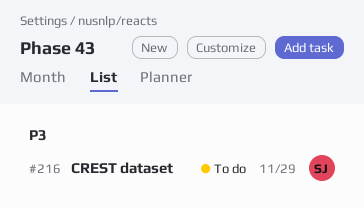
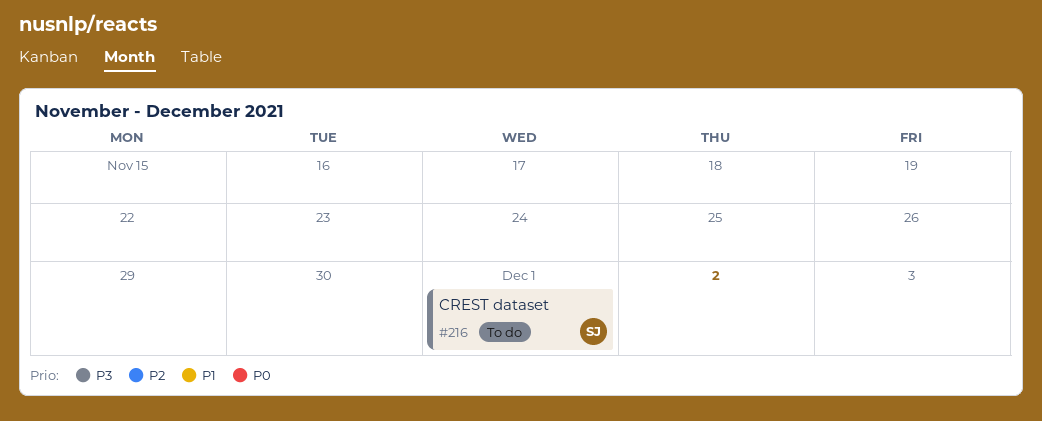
#216, due: Nov 29 -> Dec 1

